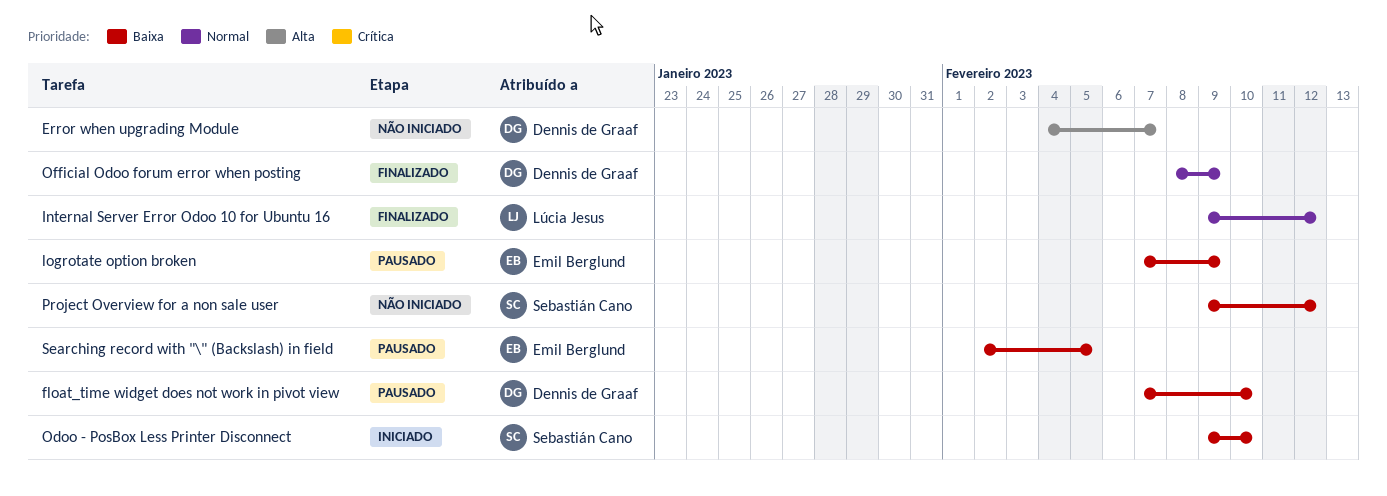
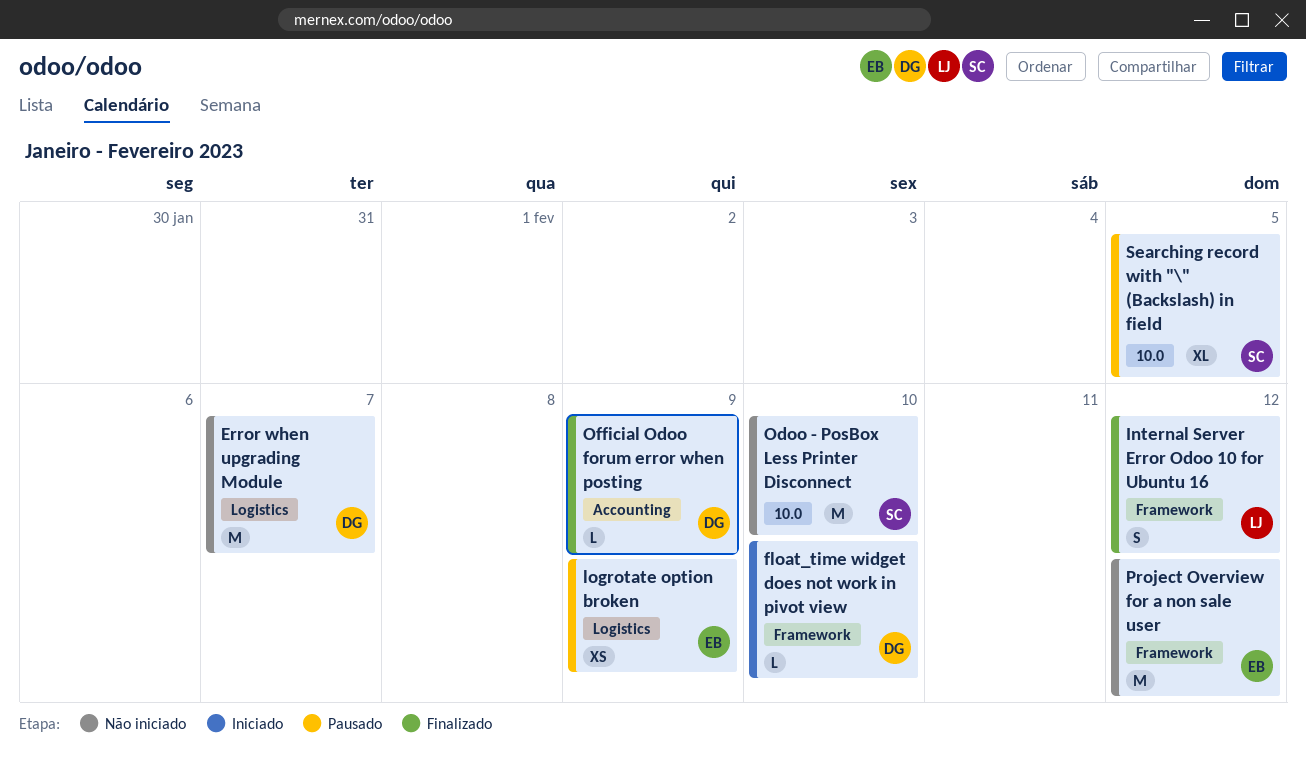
float_time widget does not work in pivot view, status: Pausado -> Iniciado
Odoo - PosBox Less Printer Disconnect, status: Iniciado -> Não iniciado
Project Overview for a non sale user, owner: Sebastián Cano -> Emil Berglund
Searching record with "\" (Backslash) in field, owner: Emil Berglund -> Sebastián Cano

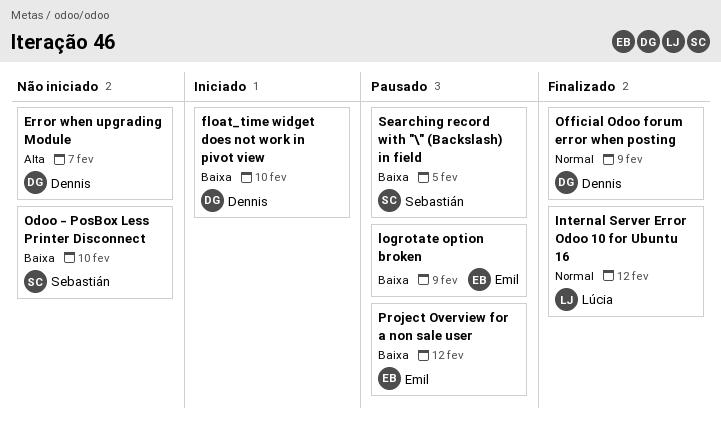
Project Overview for a non sale user, status: Não iniciado -> Pausado

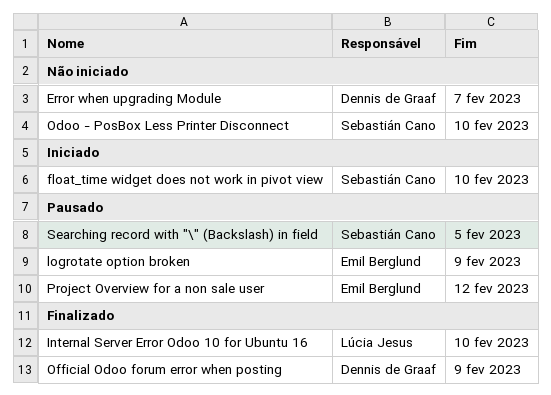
float_time widget does not work in pivot view, owner: Dennis de Graaf -> Sebastián Cano
Internal Server Error Odoo 10 for Ubuntu 16, due: Feb 12 -> Feb 10

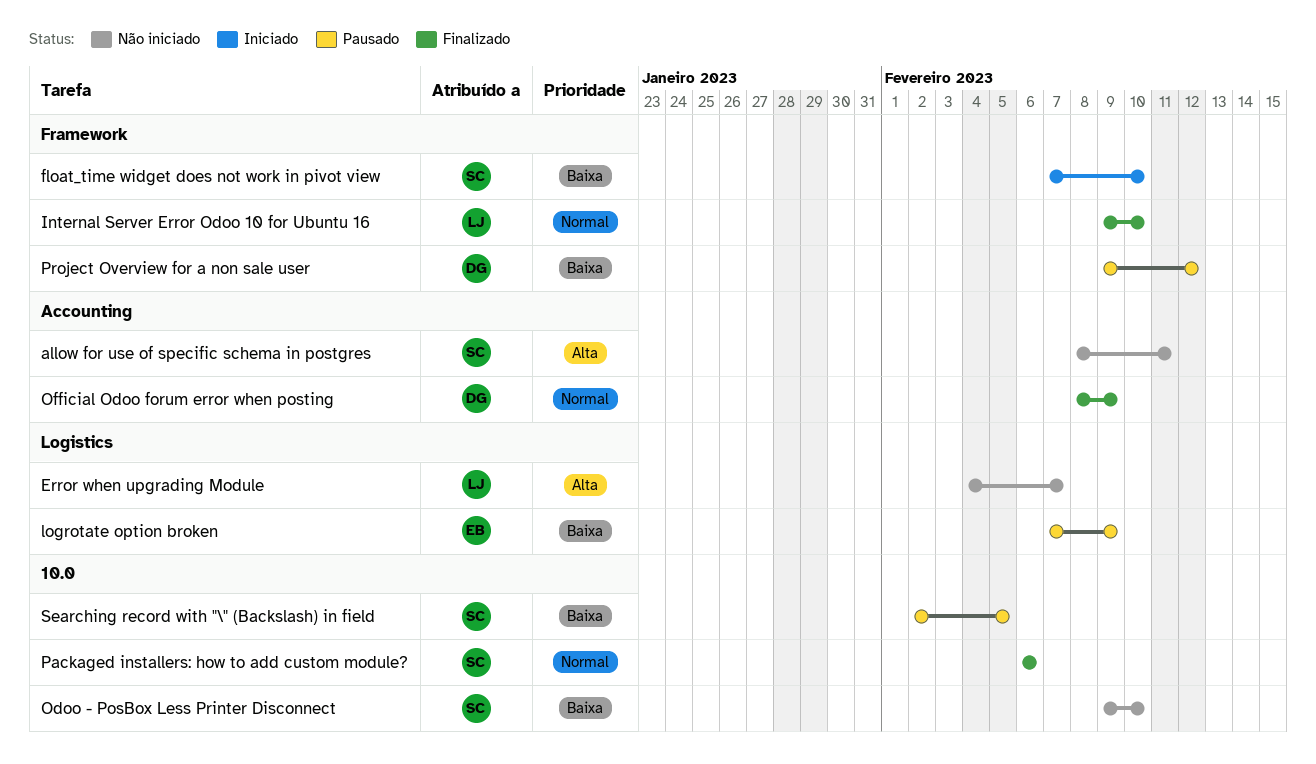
allow for use of specific schema in postgres: none -> present
Error when upgrading Module, owner: Dennis de Graaf -> Lúcia Jesus
Packaged installers: how to add custom module?: none -> present
Project Overview for a non sale user, owner: Emil Berglund -> Dennis de Graaf

